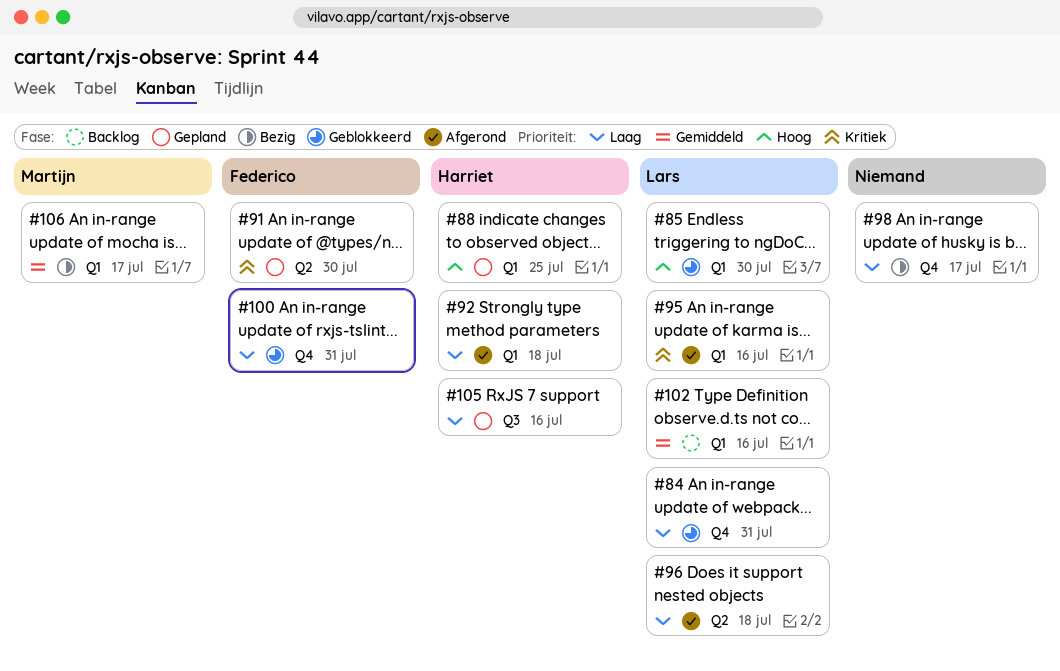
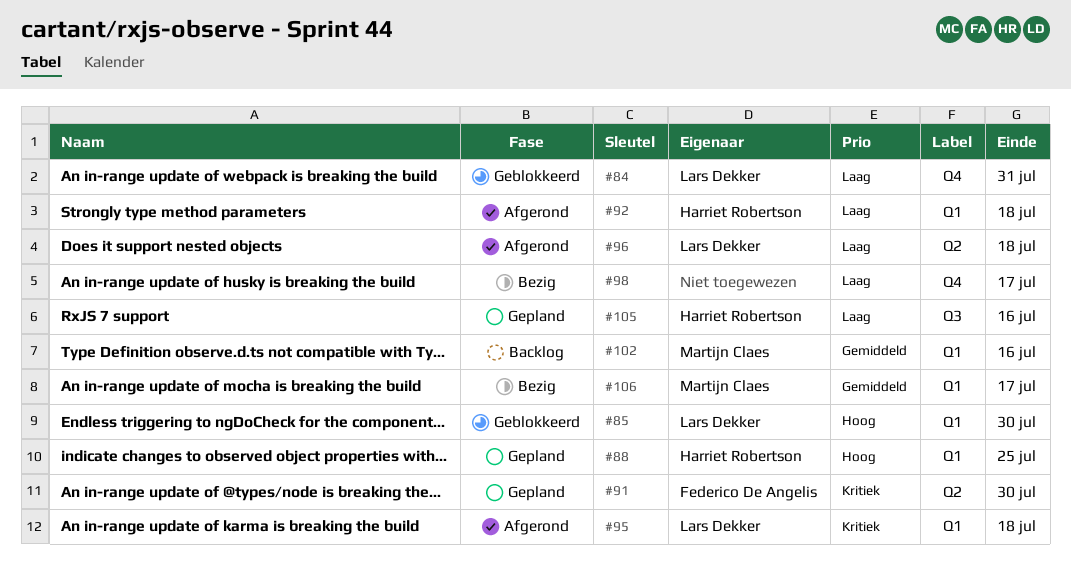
#95, due: Jul 16 -> Jul 18
#100: present -> none
#102, owner: Lars Dekker -> Martijn Claes

